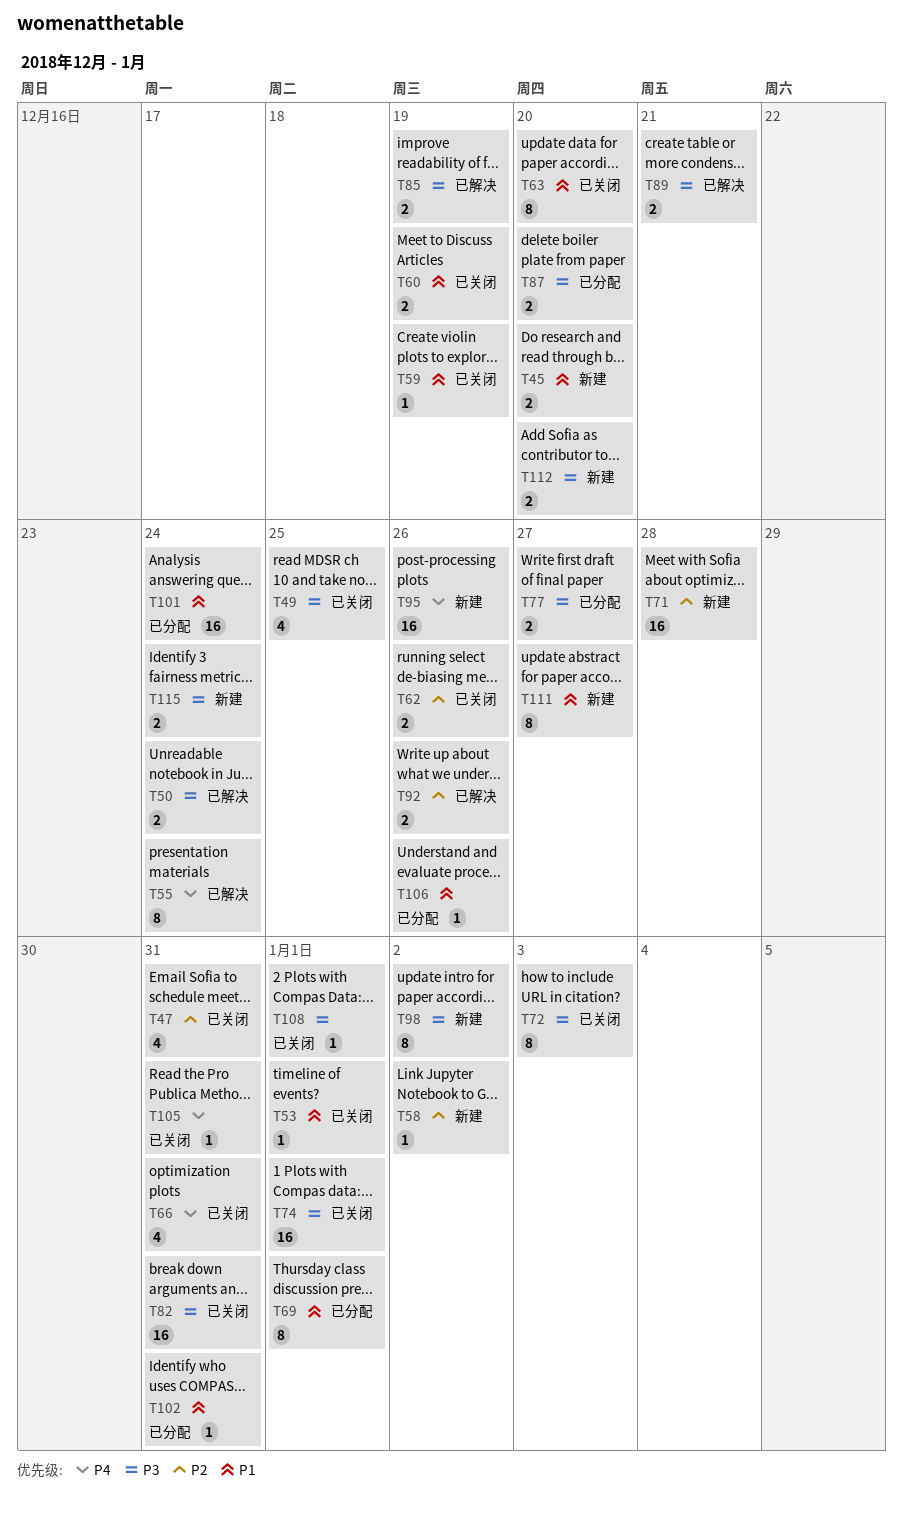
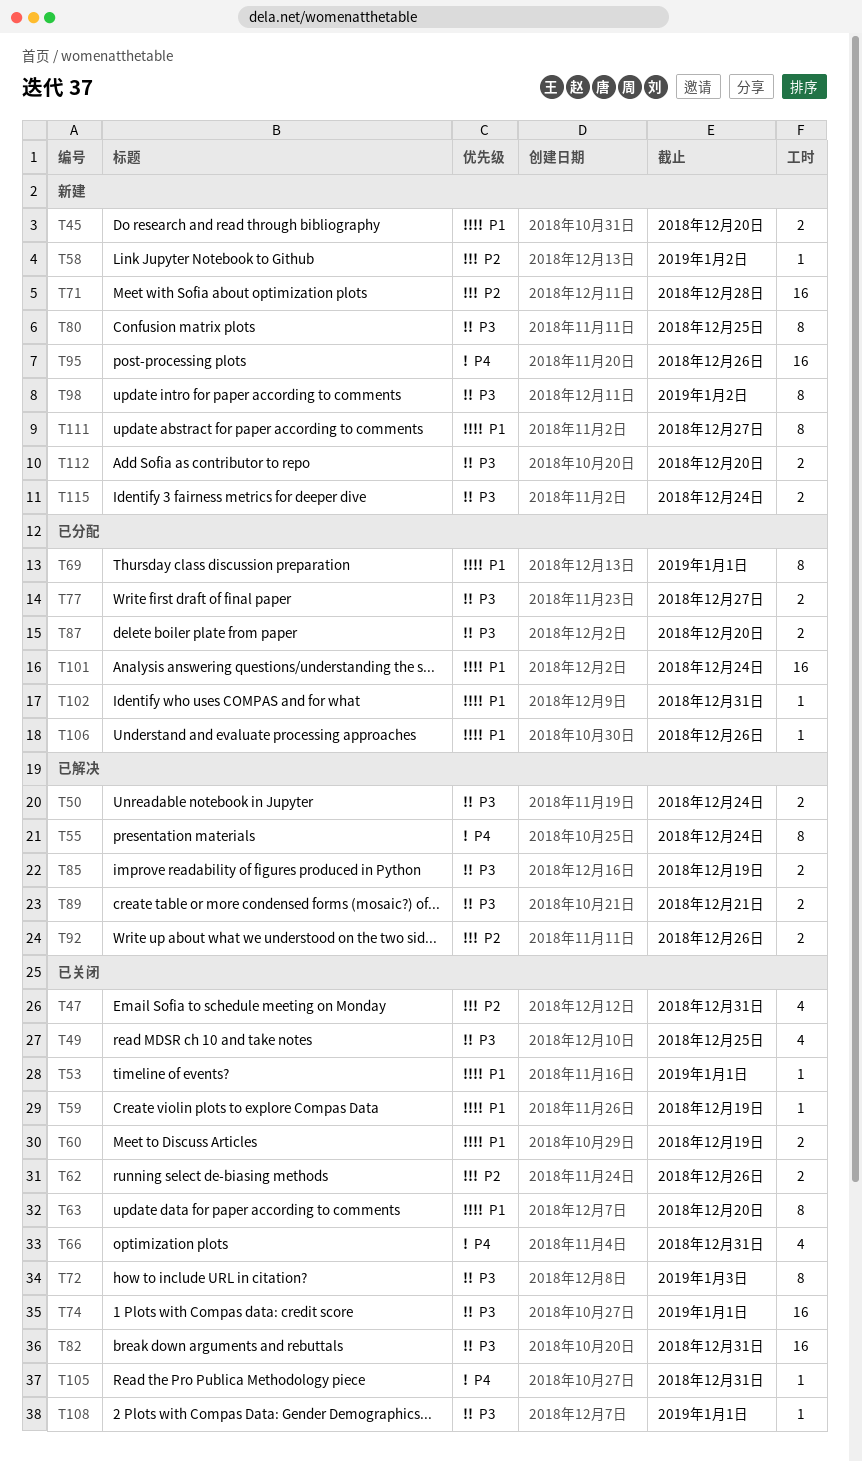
T80: none -> present

